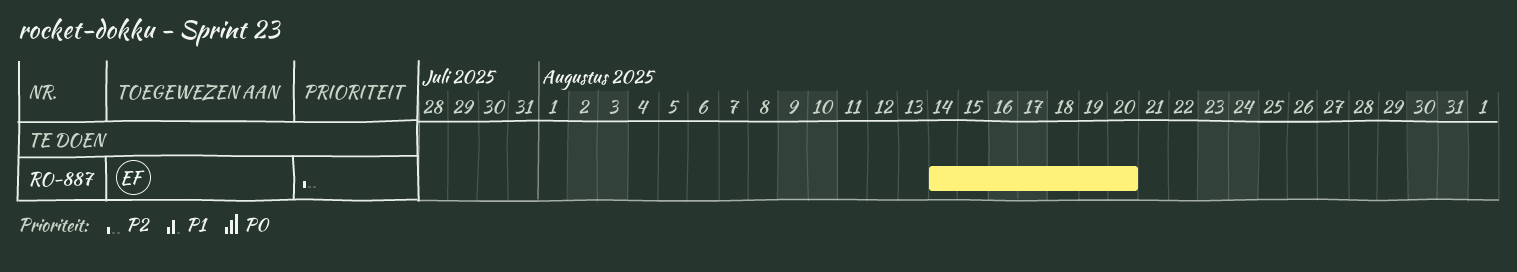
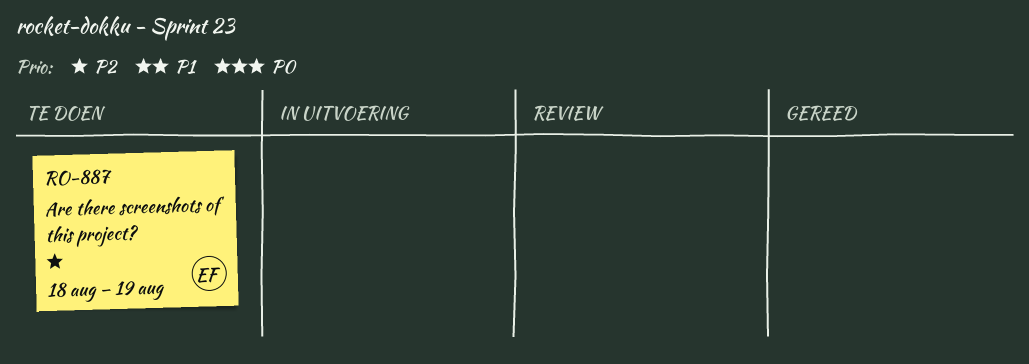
RO-887, start: Aug 14 -> Aug 18
RO-887, due: Aug 20 -> Aug 19

